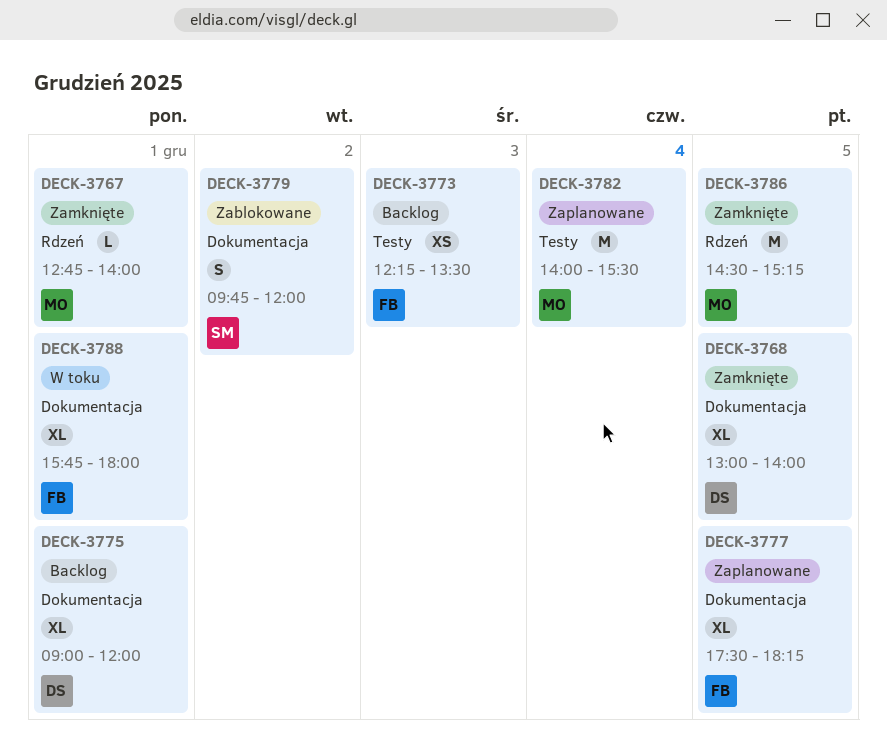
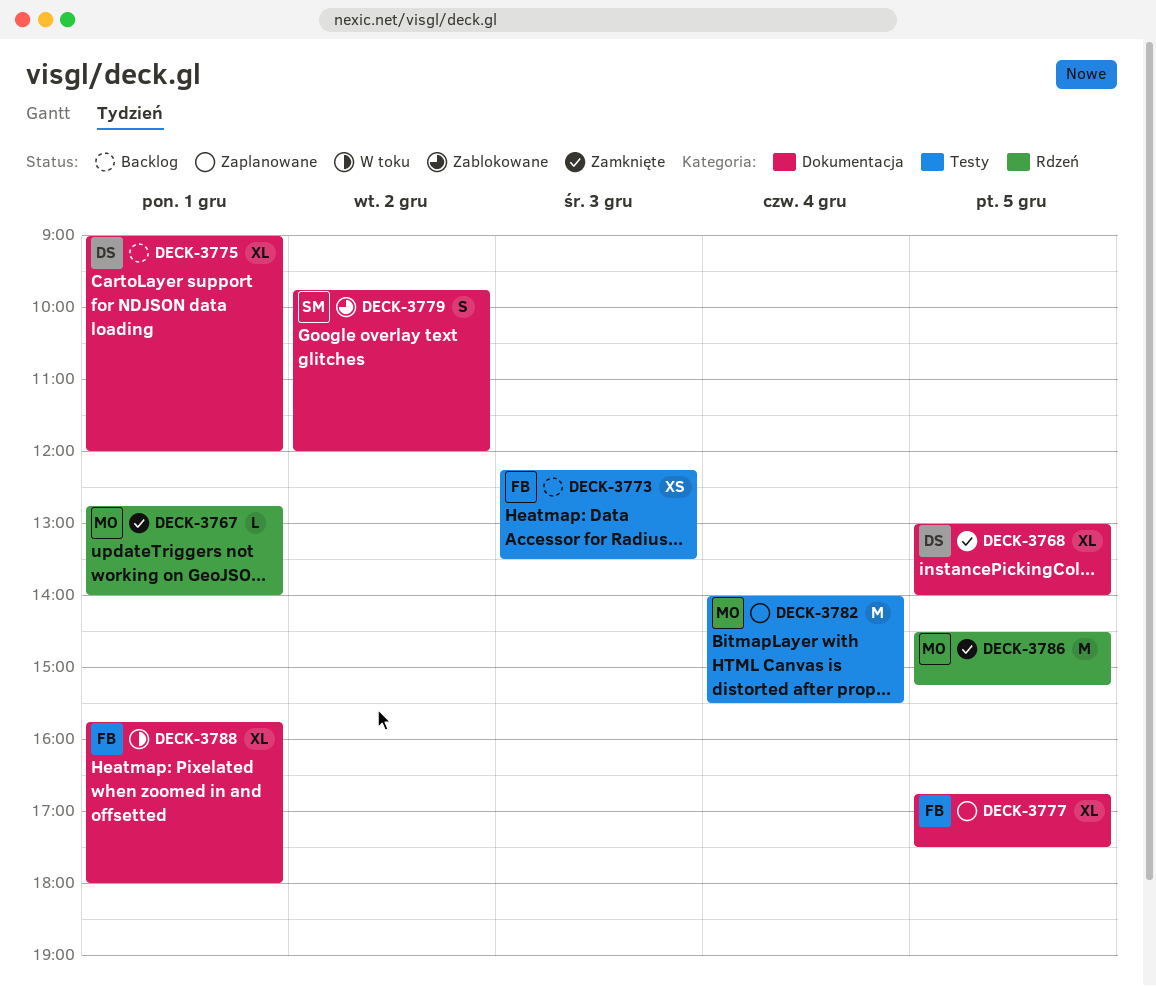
DECK-3777, begins: 17:30 -> 16:45
DECK-3777, ends: 18:15 -> 17:30

